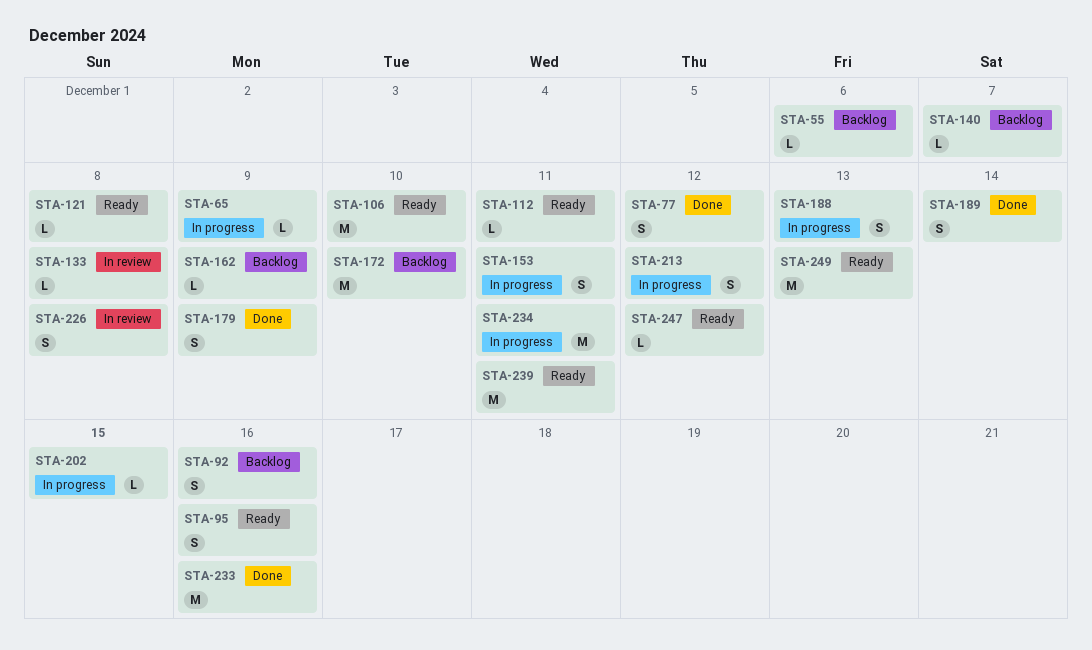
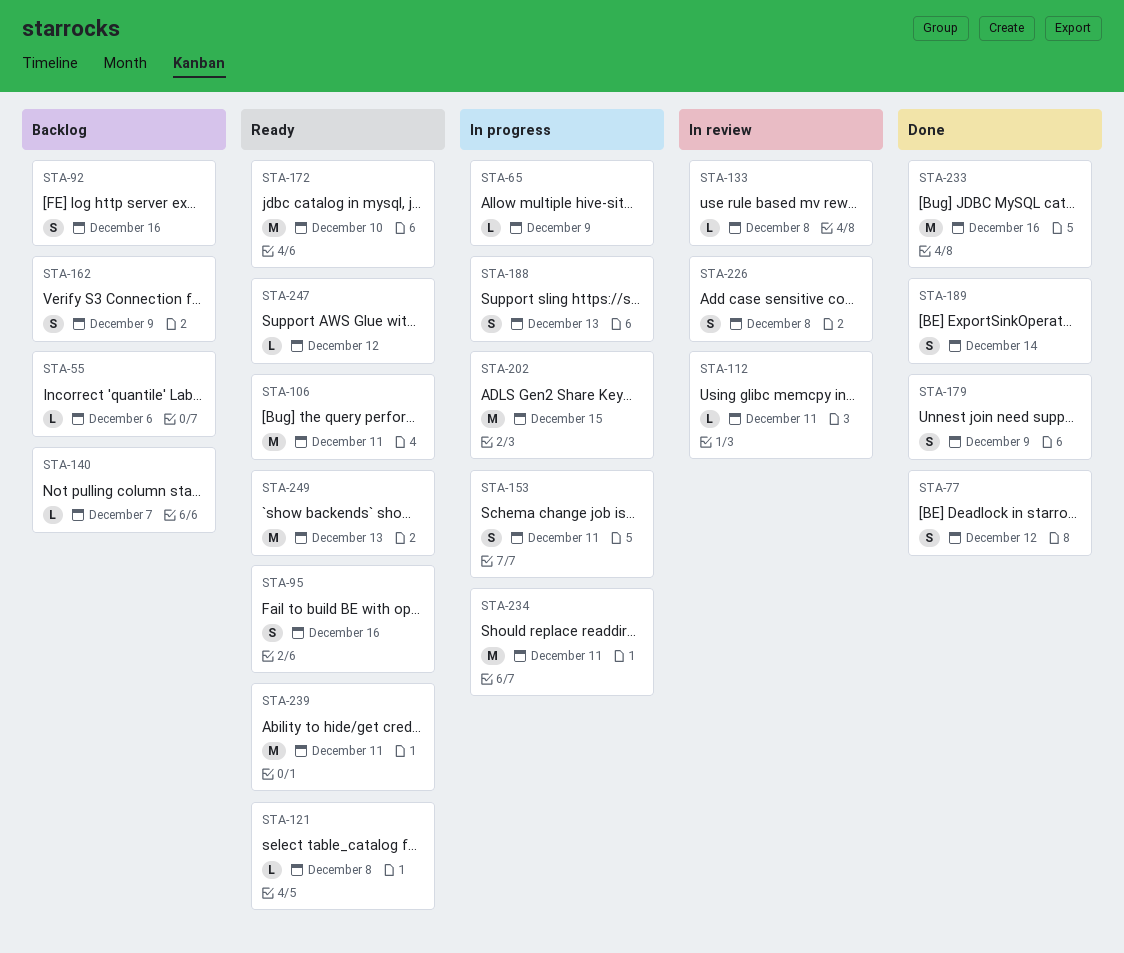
STA-106, due: Dec 10 -> Dec 11
STA-112, status: Ready -> In review
STA-162, estimate: L -> S
STA-172, status: Backlog -> Ready
STA-202, estimate: L -> M
STA-213: present -> none

